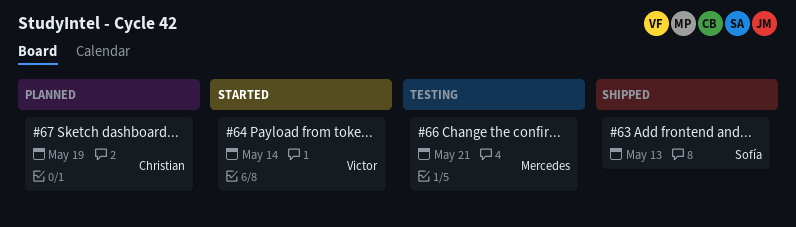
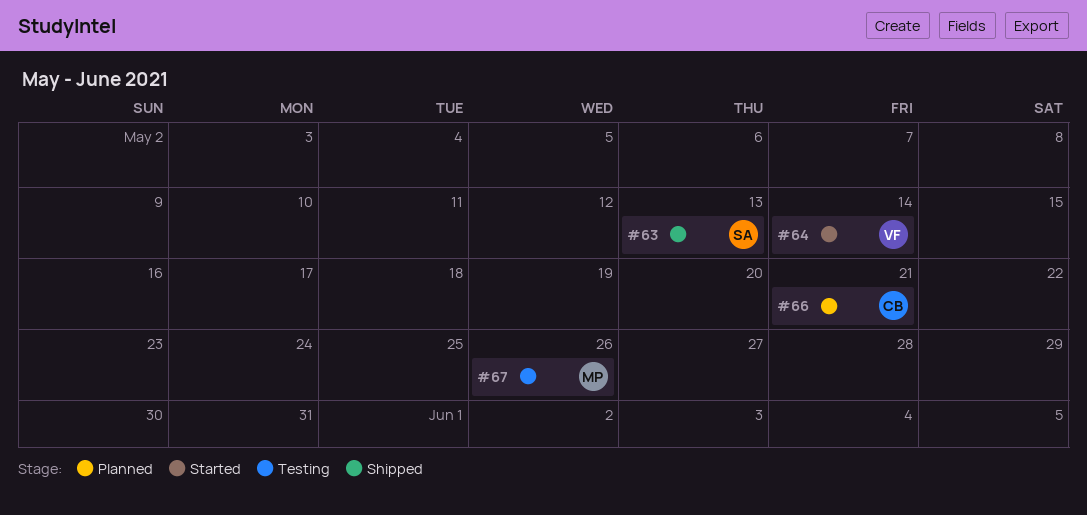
#66, status: Testing -> Planned
#66, owner: Mercedes -> Christian
#67, status: Planned -> Testing
#67, owner: Christian -> Mercedes
#67, due: May 19 -> May 26

